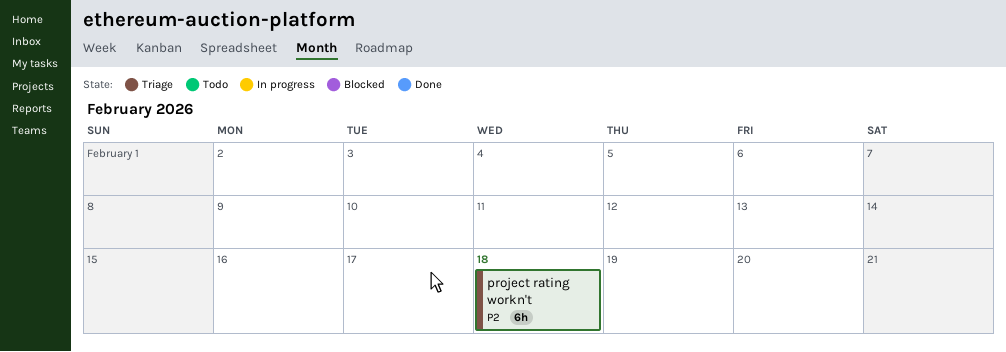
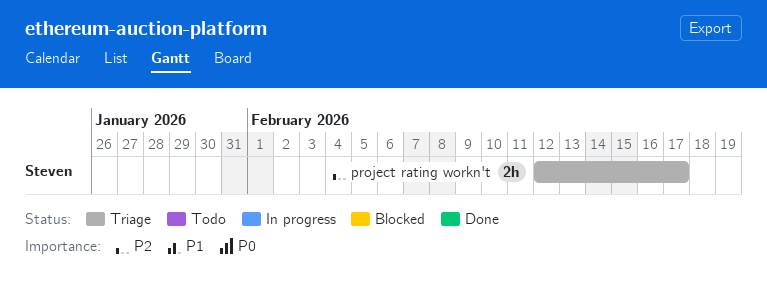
project rating workn't, estimate: 6h -> 2h
project rating workn't, due: Feb 18 -> Feb 17

